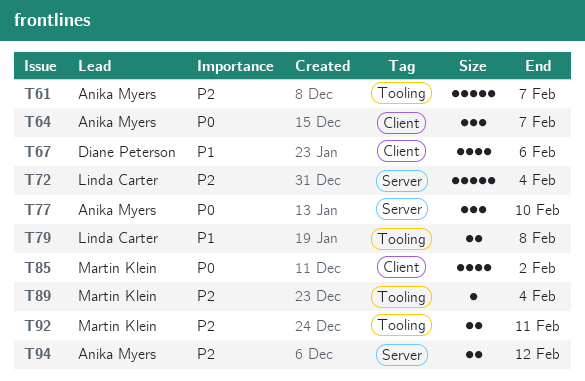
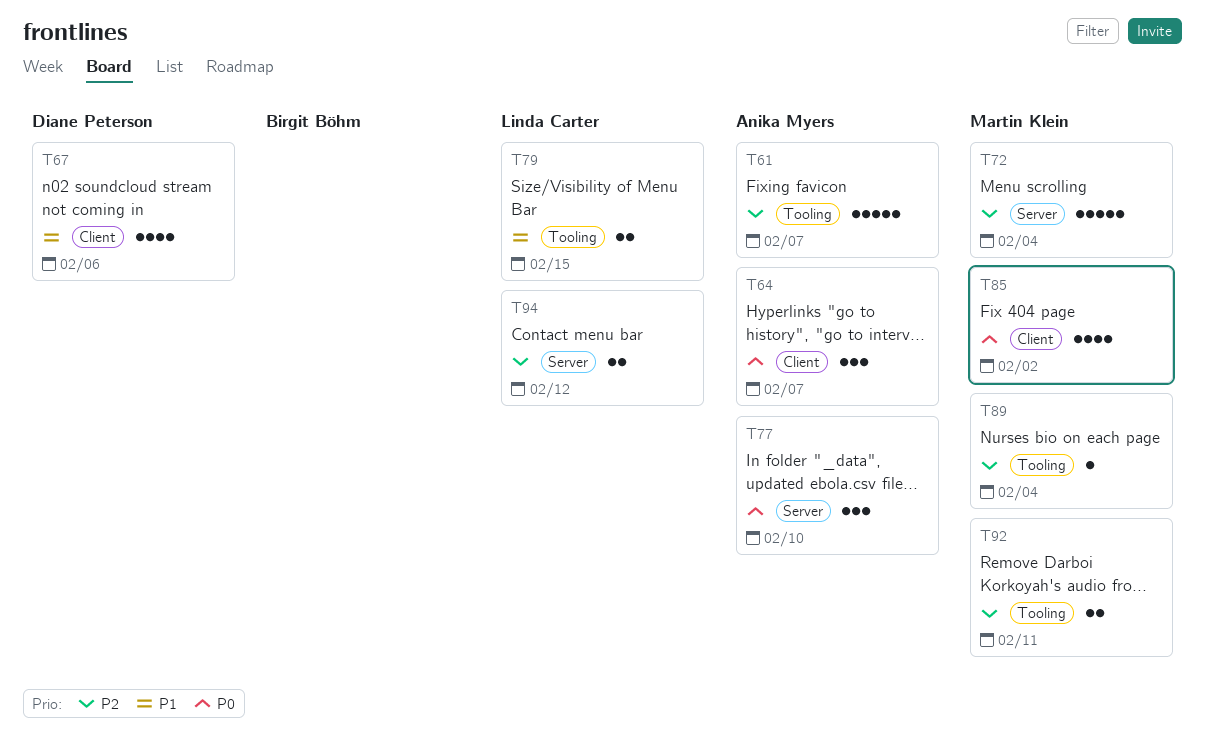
T72, owner: Linda Carter -> Martin Klein
T79, due: Feb 8 -> Feb 15
T94, owner: Anika Myers -> Linda Carter

